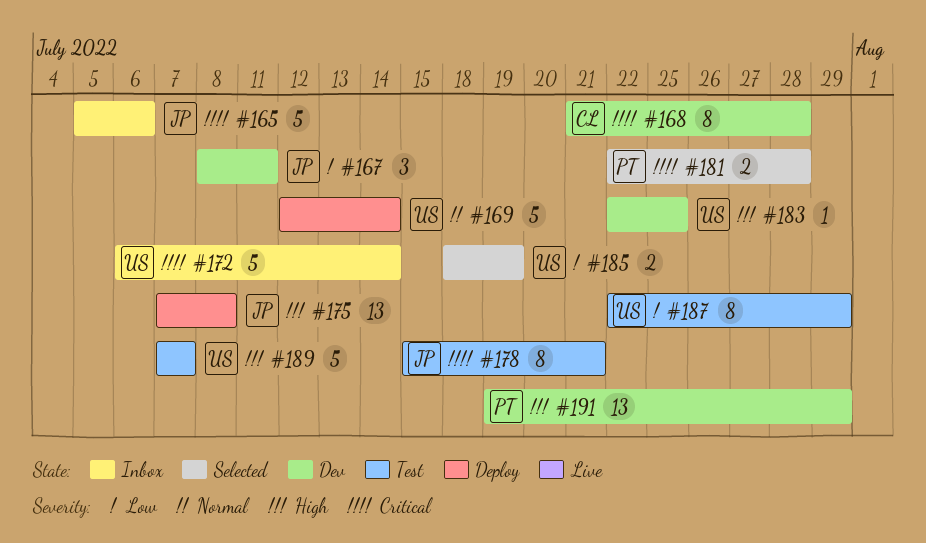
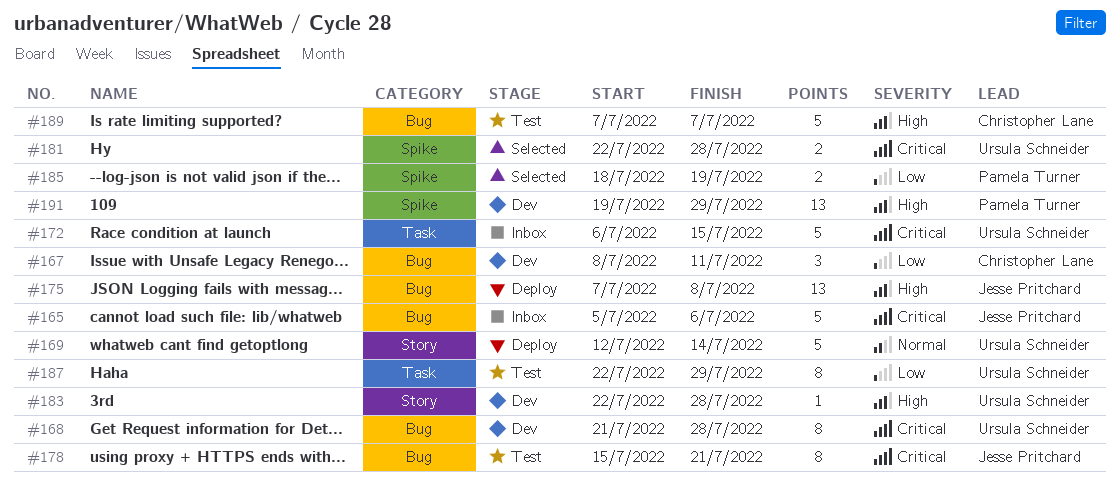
#167, owner: Jesse Pritchard -> Christopher Lane
#168, owner: Christopher Lane -> Ursula Schneider
#172, due: Jul 14 -> Jul 15
#181, owner: Pamela Turner -> Ursula Schneider
#183, due: Jul 25 -> Jul 28
#185, owner: Ursula Schneider -> Pamela Turner
#189, owner: Ursula Schneider -> Christopher Lane

